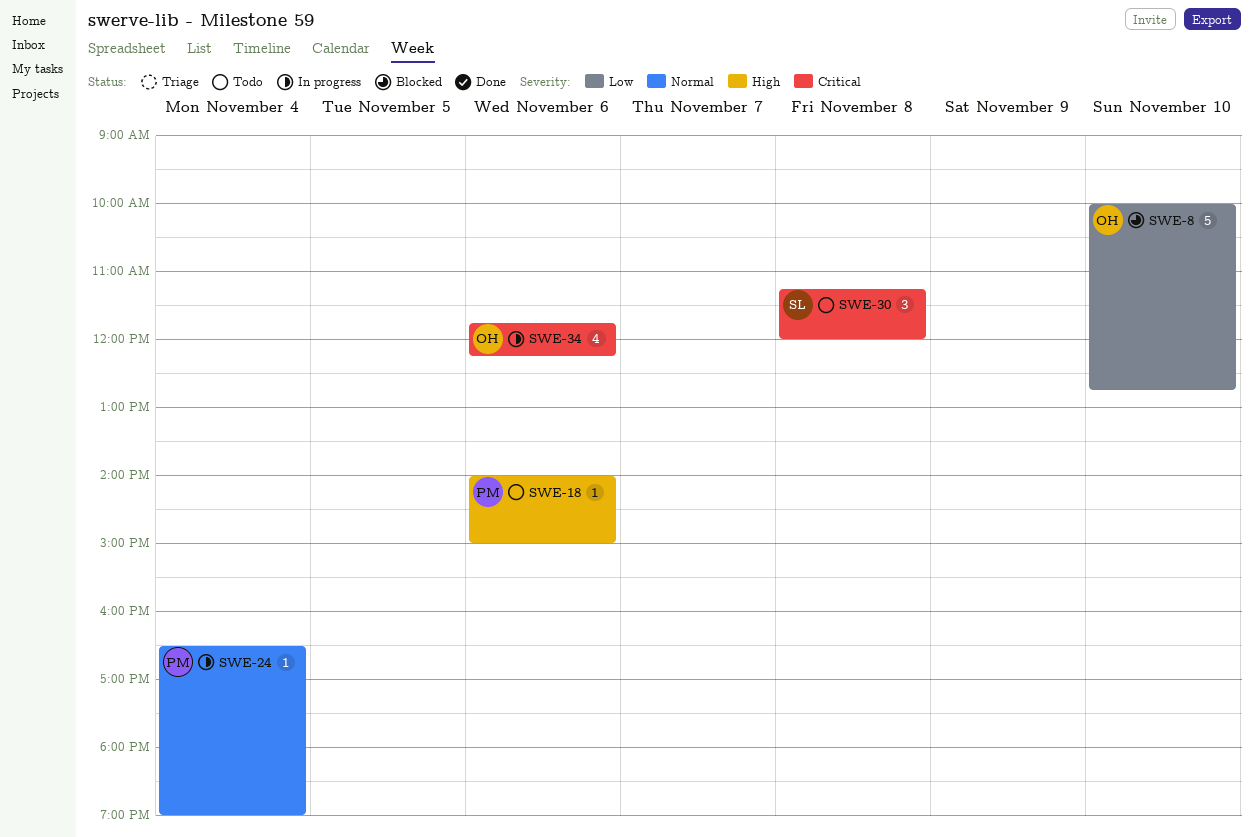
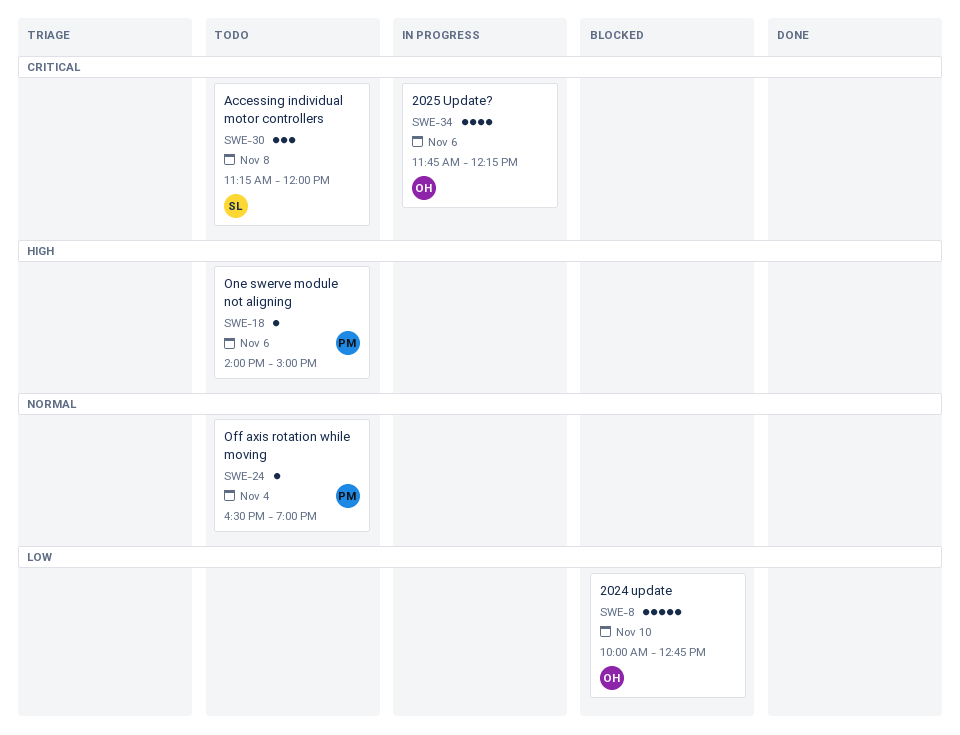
SWE-24, status: In progress -> Todo

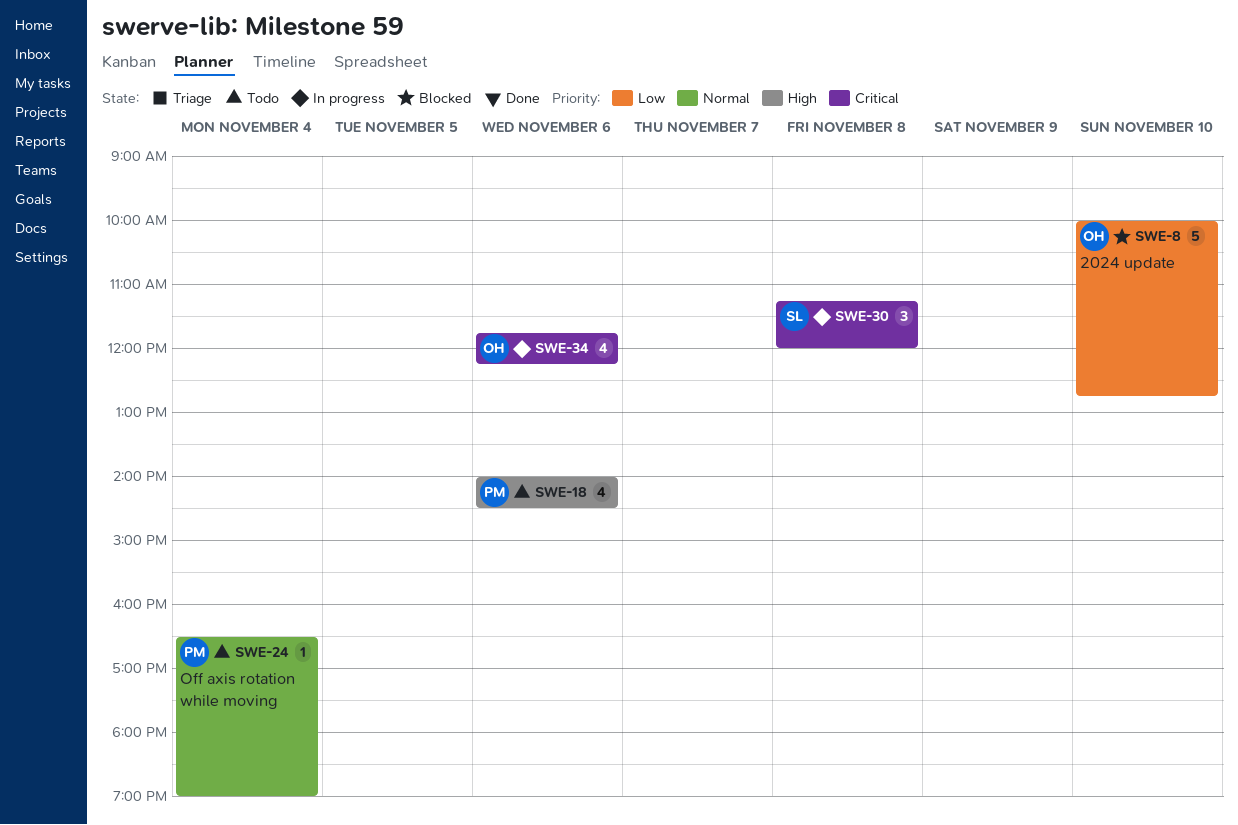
SWE-18, estimate: 1 -> 4
SWE-18, ends: 15:00 -> 14:30
SWE-30, status: Todo -> In progress

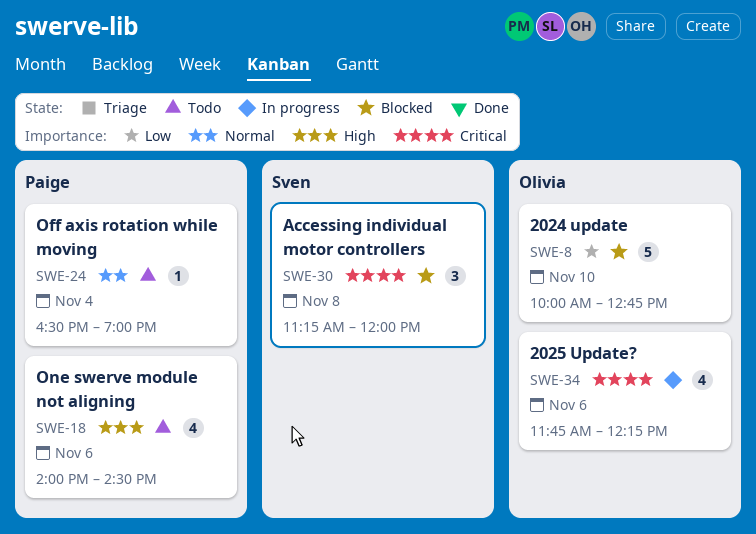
SWE-30, status: In progress -> Blocked

